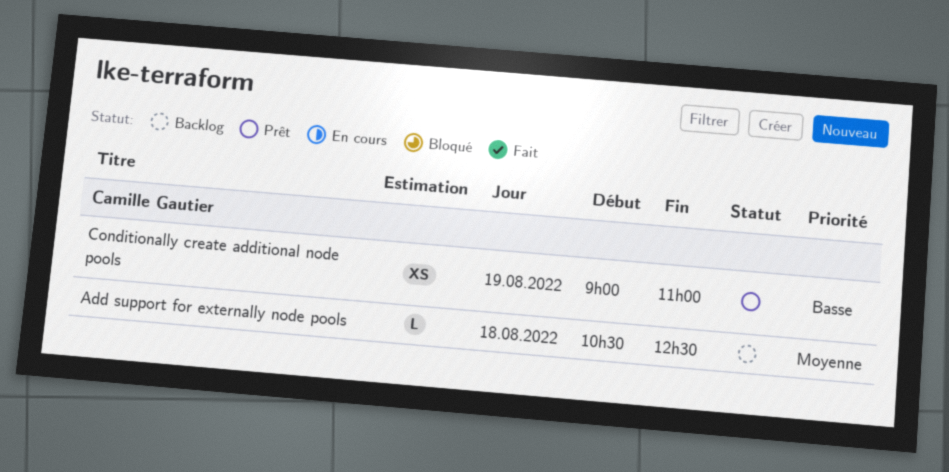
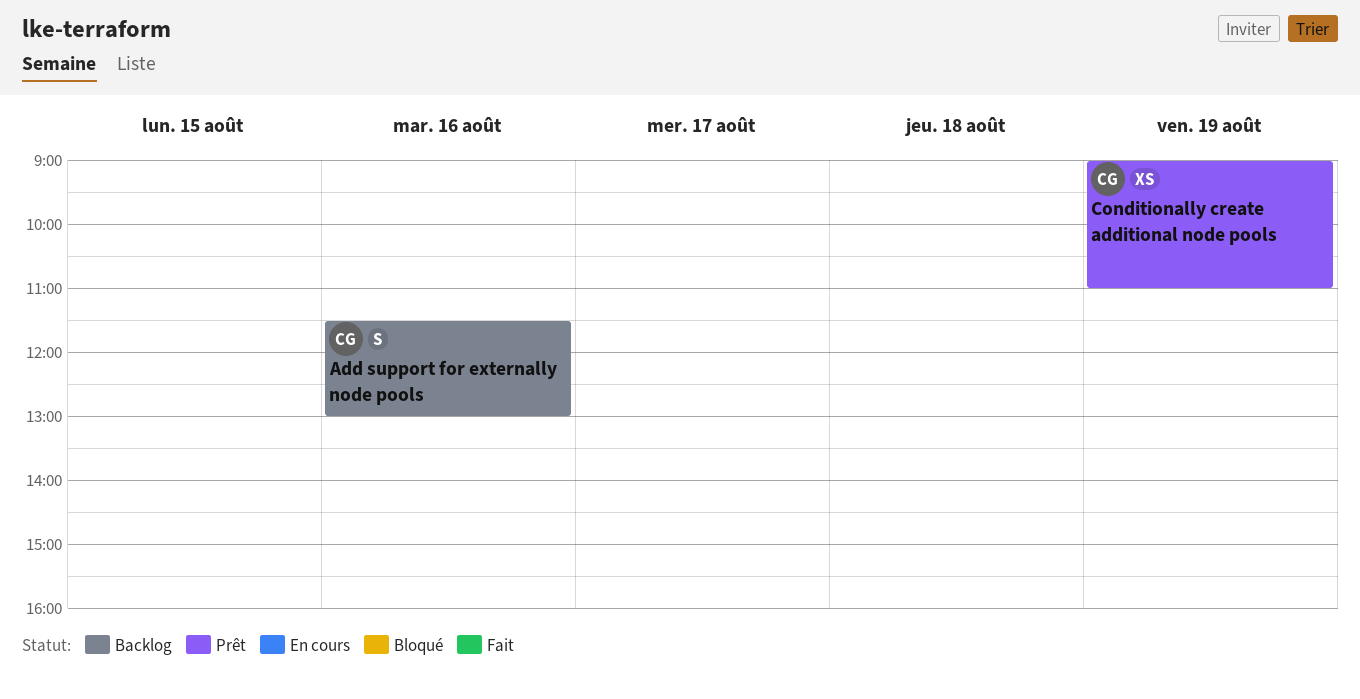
Add support for externally node pools, estimate: L -> S
Add support for externally node pools, day: Aug 18 -> Aug 16
Add support for externally node pools, begins: 10:30 -> 11:30
Add support for externally node pools, ends: 12:30 -> 13:00

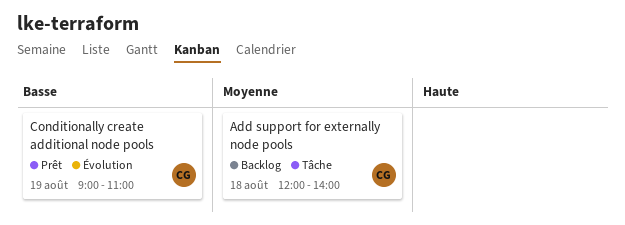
Add support for externally node pools, day: Aug 16 -> Aug 18
Add support for externally node pools, begins: 11:30 -> 12:00
Add support for externally node pools, ends: 13:00 -> 14:00

